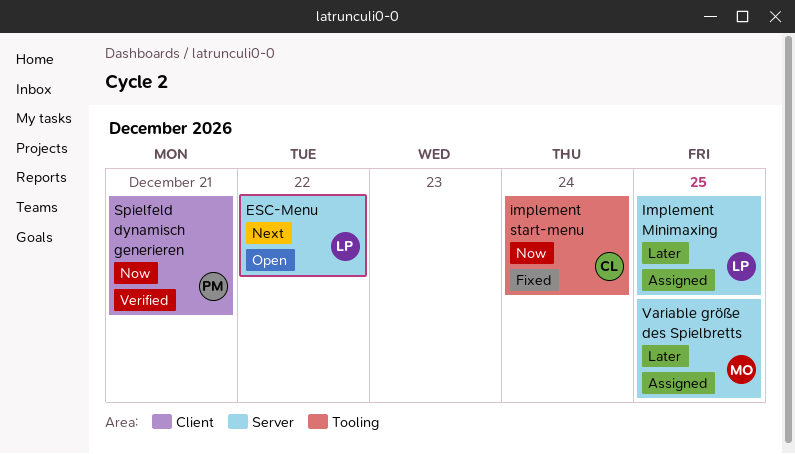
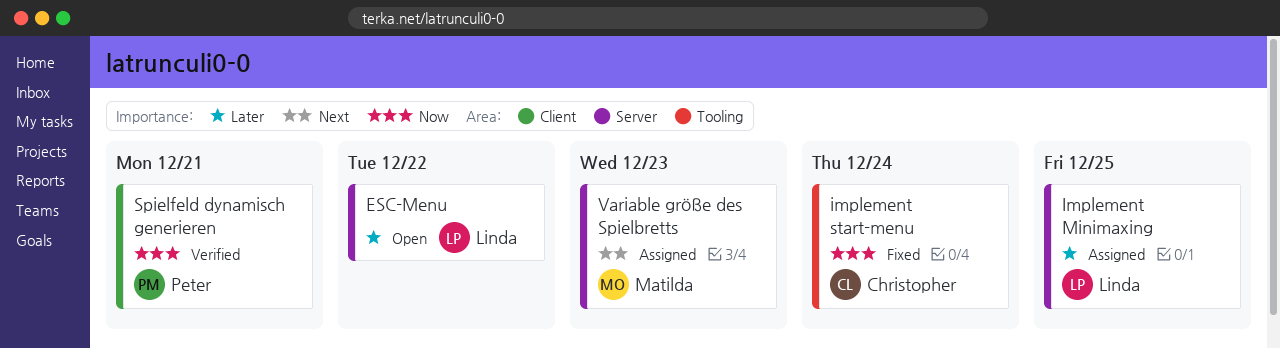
ESC-Menu, priority: Next -> Later
Variable größe des Spielbretts, priority: Later -> Next
Variable größe des Spielbretts, due: Dec 25 -> Dec 23

